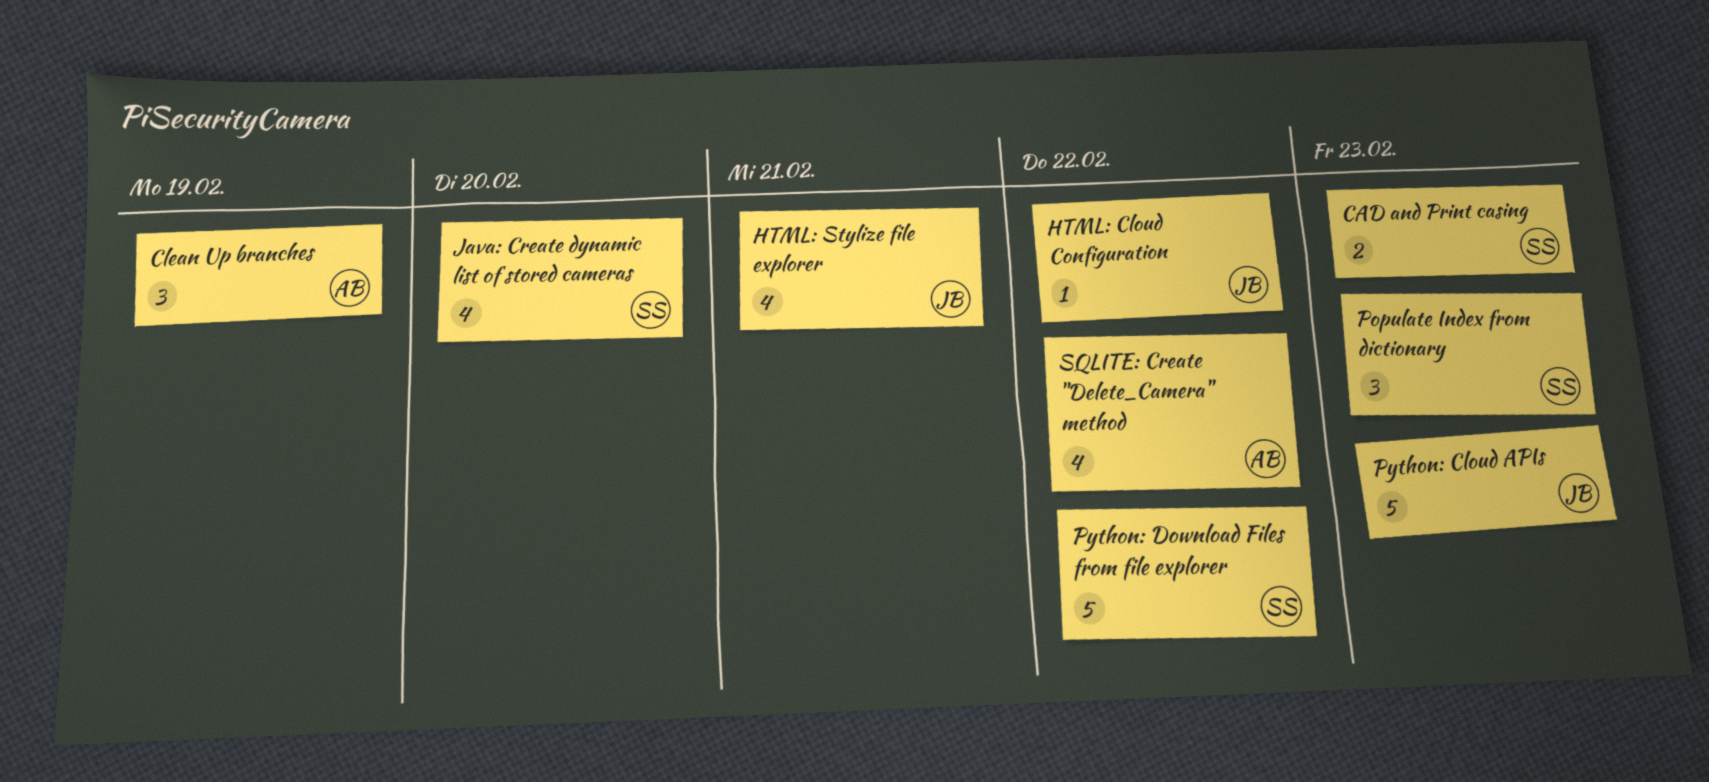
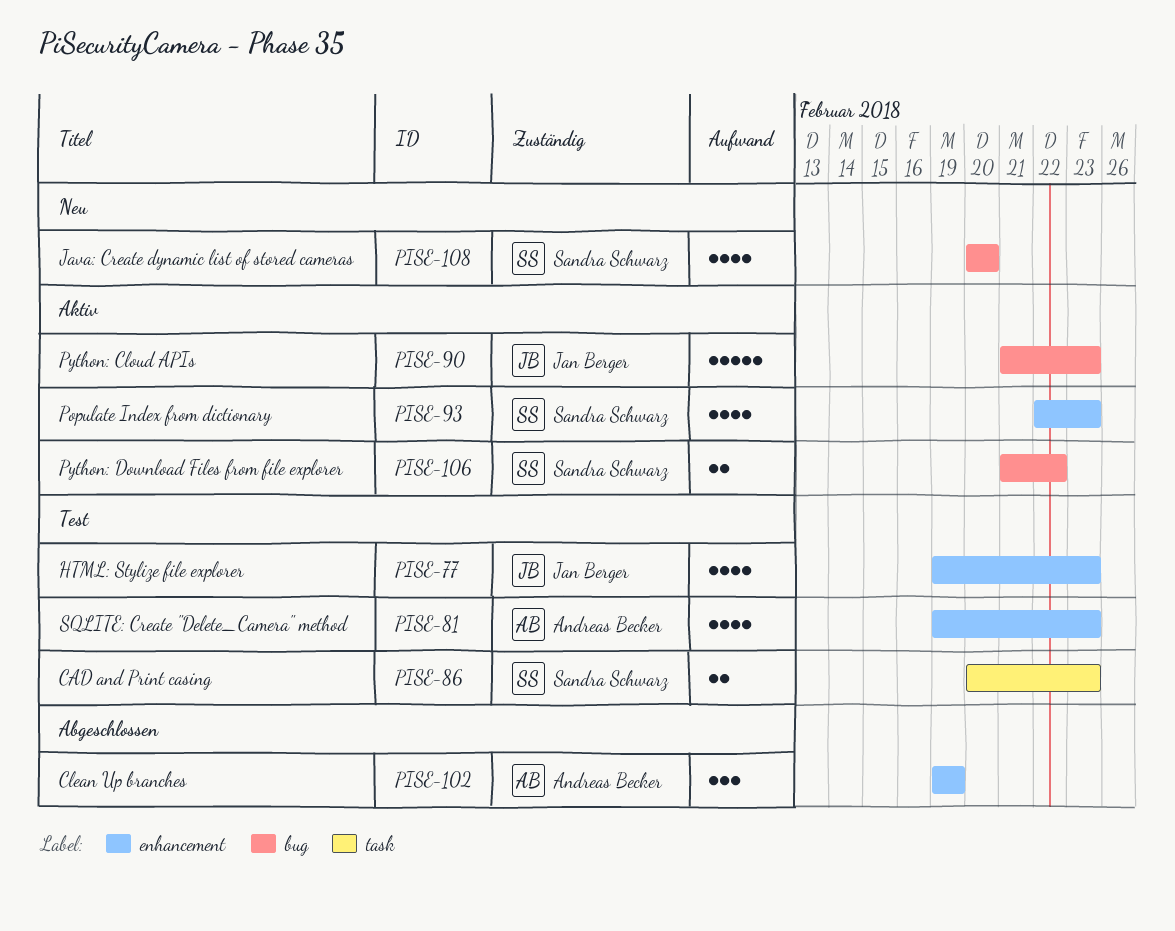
HTML: Cloud Configuration: present -> none
HTML: Stylize file explorer, due: Feb 21 -> Feb 23
Populate Index from dictionary, estimate: 3 -> 4
Python: Download Files from file explorer, estimate: 5 -> 2
SQLITE: Create "Delete_Camera" method, due: Feb 22 -> Feb 23

